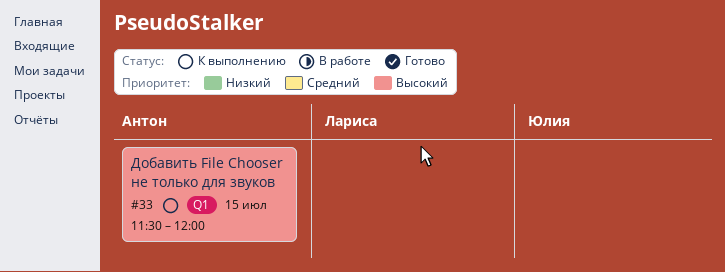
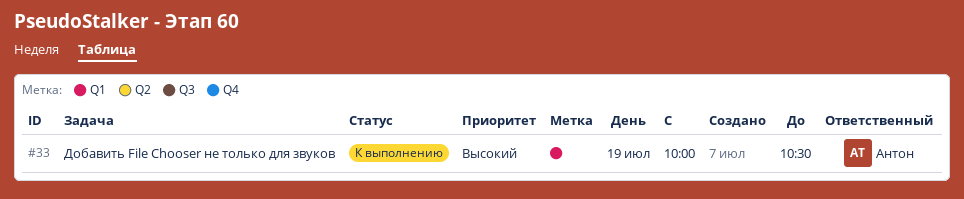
#33, day: Jul 15 -> Jul 19
#33, begins: 11:30 -> 10:00
#33, ends: 12:00 -> 10:30

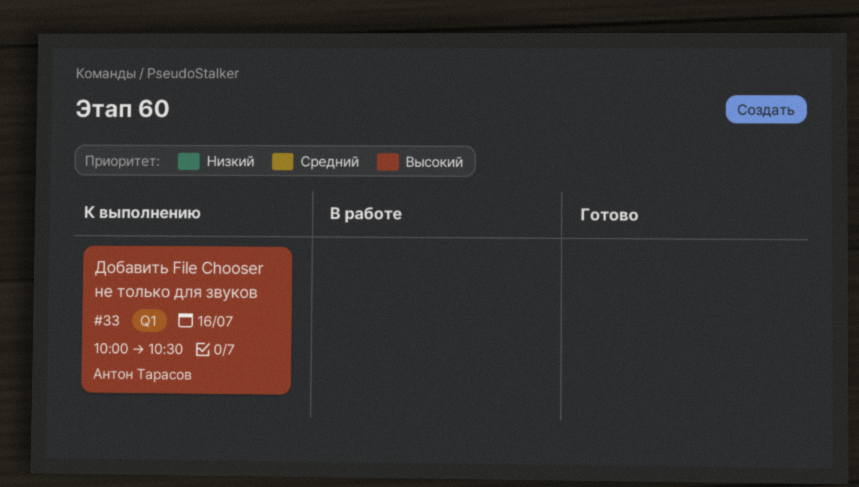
#33, day: Jul 19 -> Jul 16

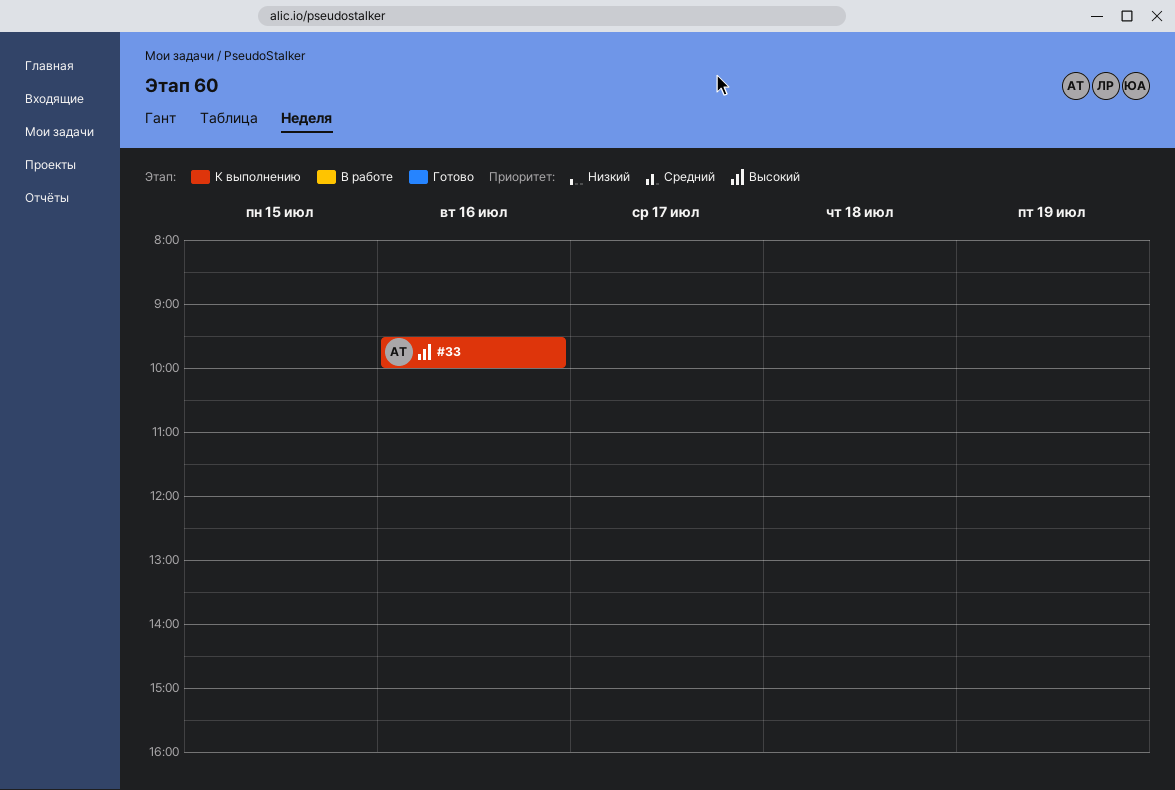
#33, begins: 10:00 -> 09:30
#33, ends: 10:30 -> 10:00

